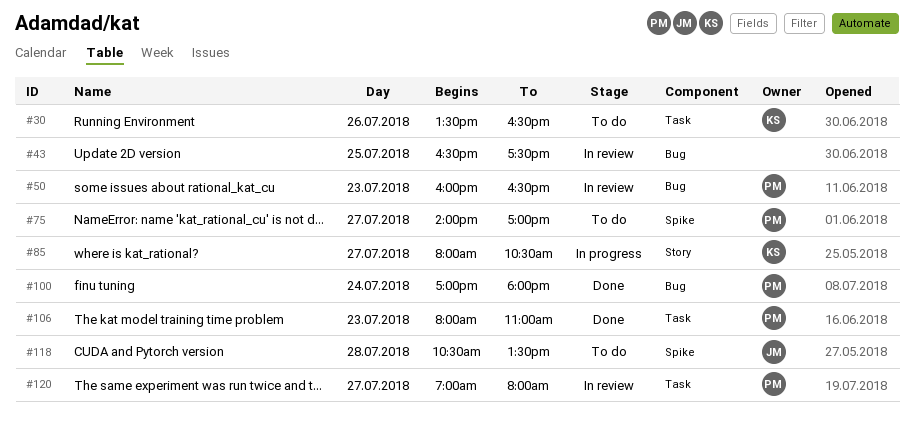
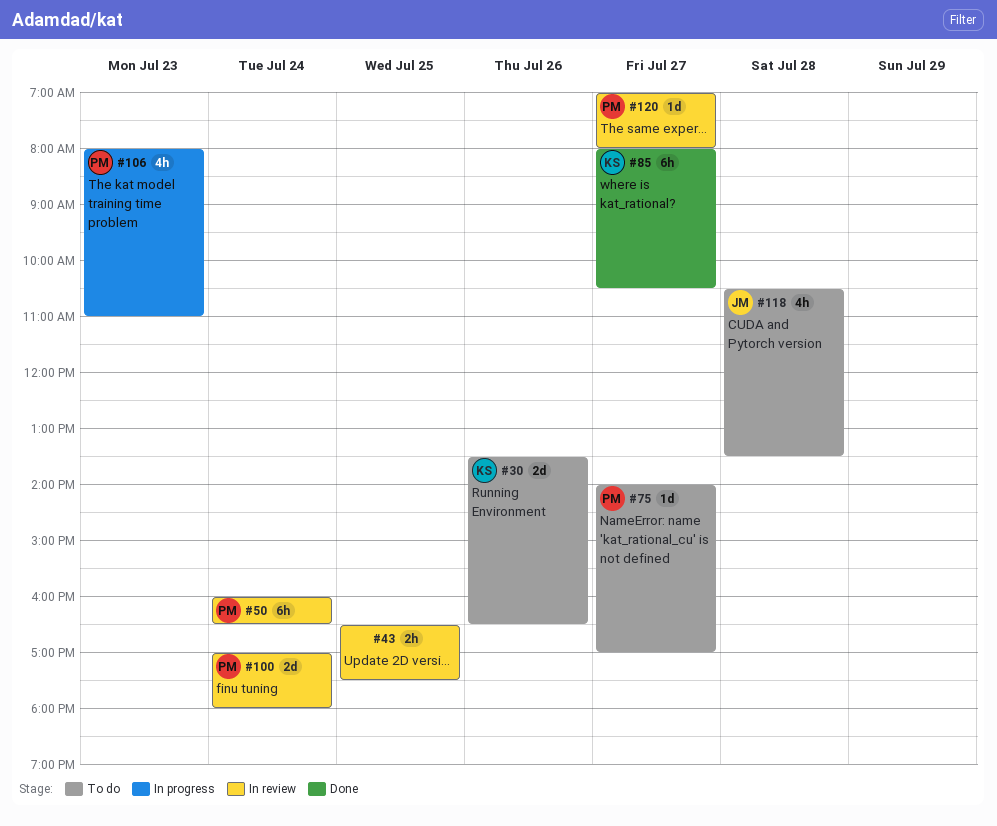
#50, day: Jul 23 -> Jul 24
#85, status: In progress -> Done
#100, status: Done -> In review
#106, status: Done -> In progress

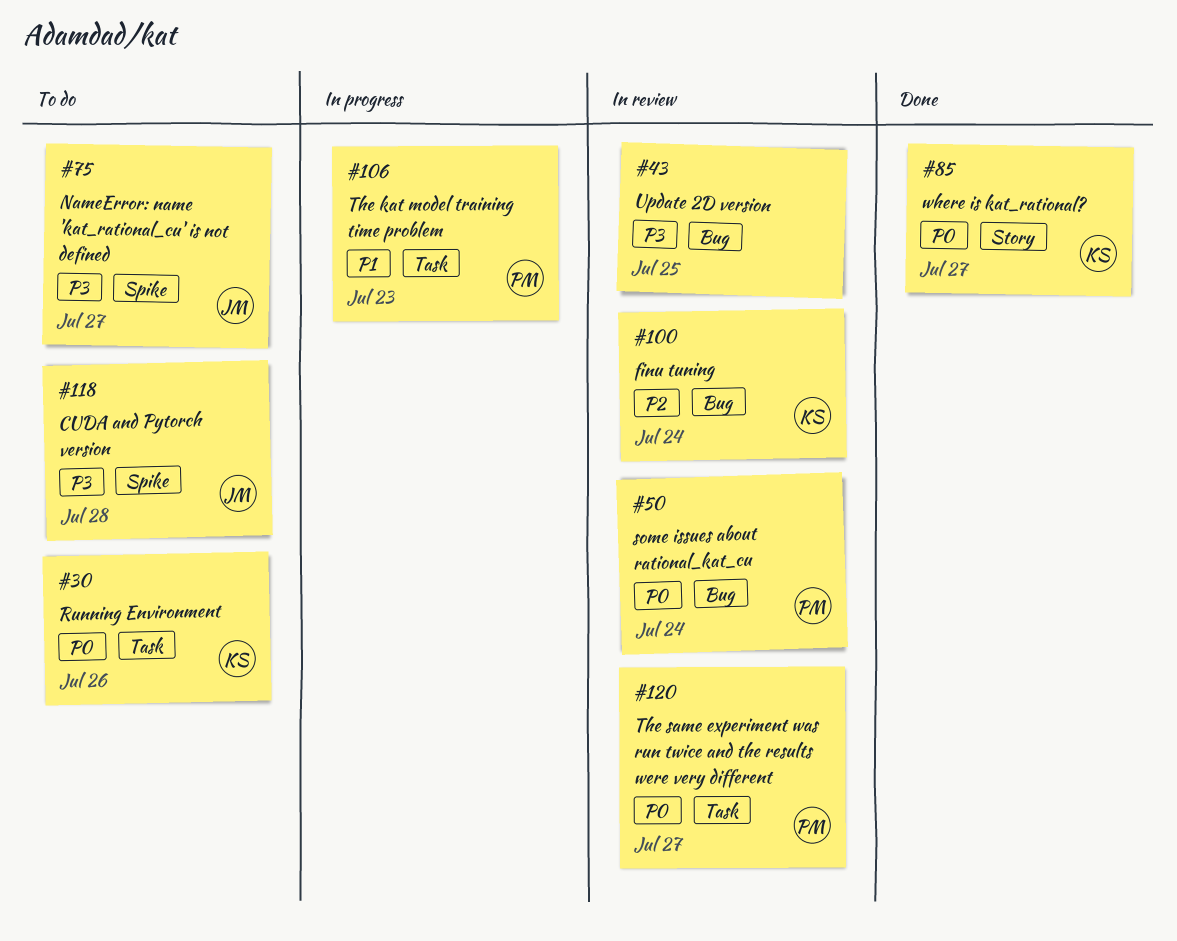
#75, owner: PM -> JM
#100, owner: PM -> KS

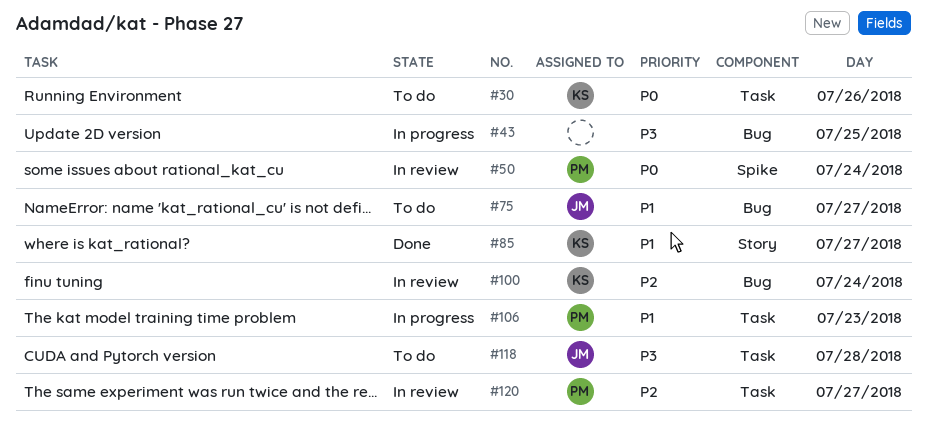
#43, status: In review -> In progress
#50, label: Bug -> Spike
#75, priority: P3 -> P1
#75, label: Spike -> Bug
#85, priority: P0 -> P1
#118, label: Spike -> Task
#120, priority: P0 -> P2

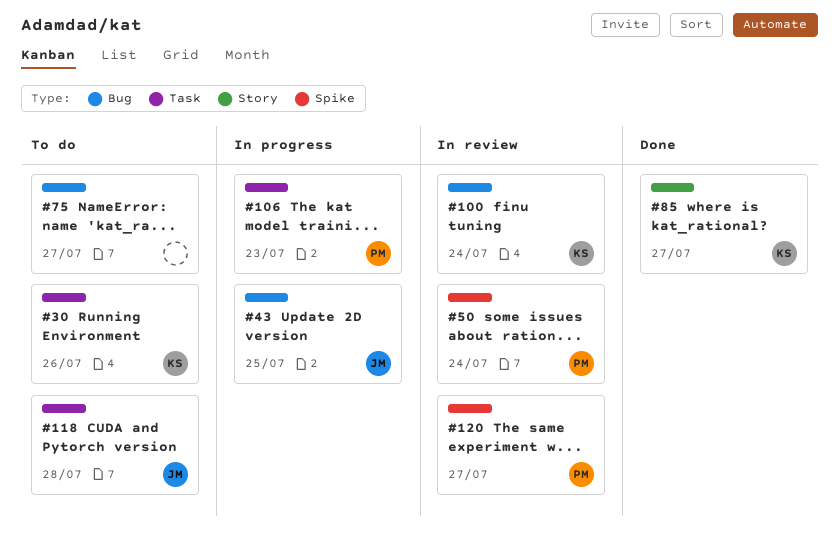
#43, owner: none -> JM
#75, owner: JM -> none
#120, label: Task -> Spike

